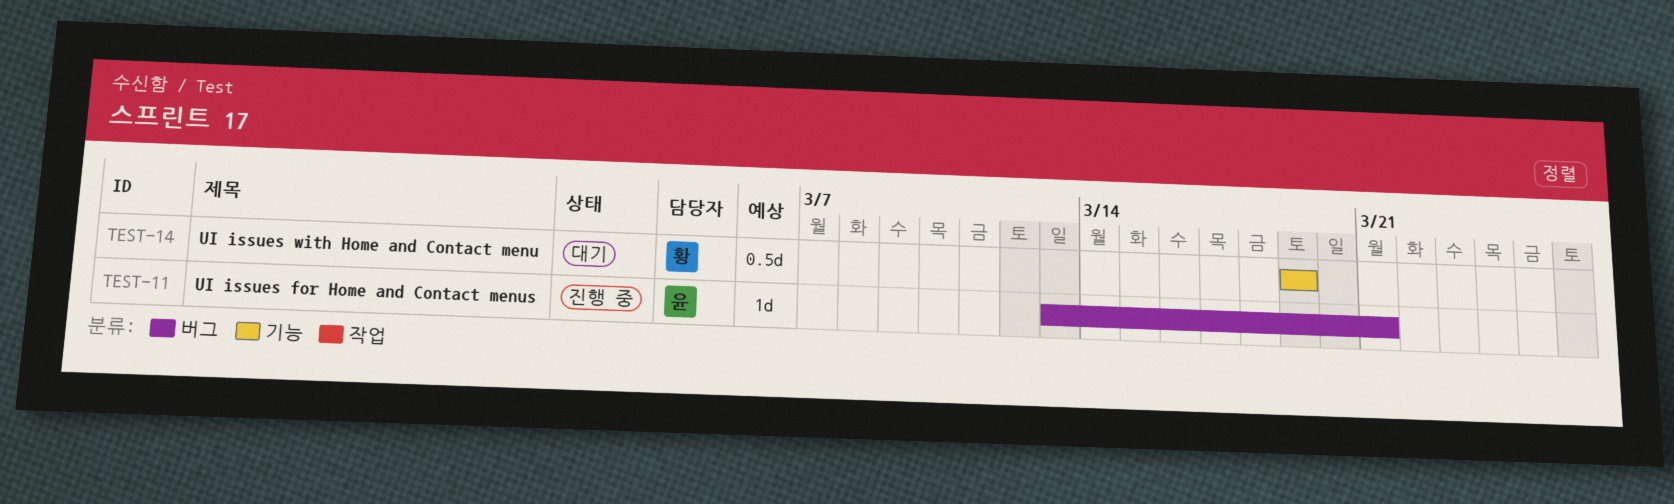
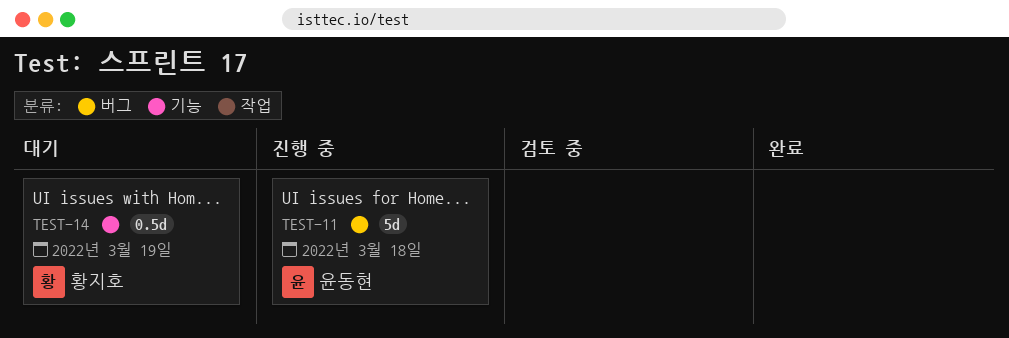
TEST-11, estimate: 1d -> 5d
TEST-11, due: Mar 21 -> Mar 18

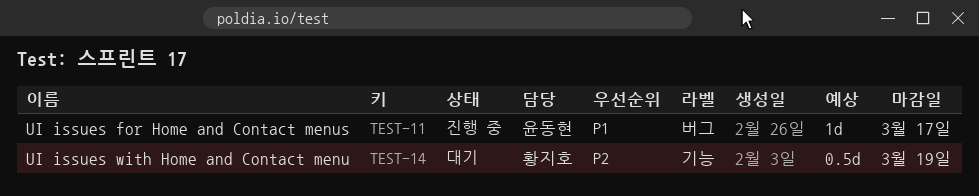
TEST-11, estimate: 5d -> 1d
TEST-11, due: Mar 18 -> Mar 17

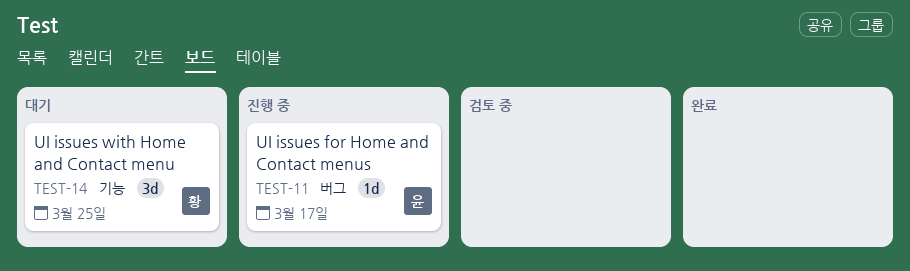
TEST-14, estimate: 0.5d -> 3d
TEST-14, due: Mar 19 -> Mar 25

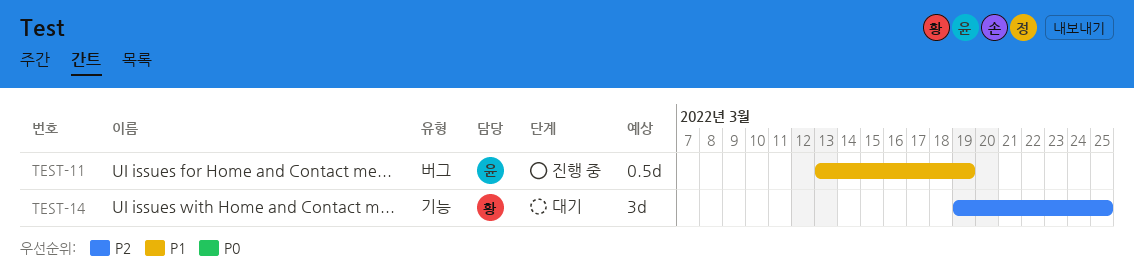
TEST-11, estimate: 1d -> 0.5d
TEST-11, due: Mar 17 -> Mar 19

